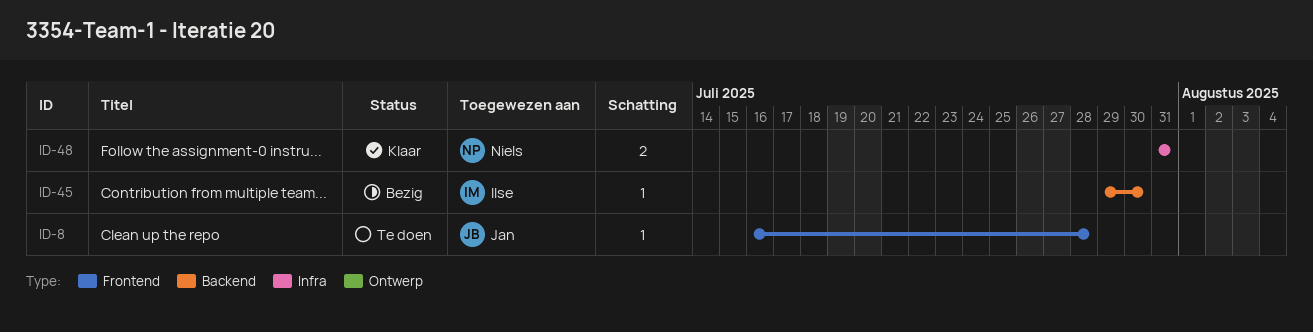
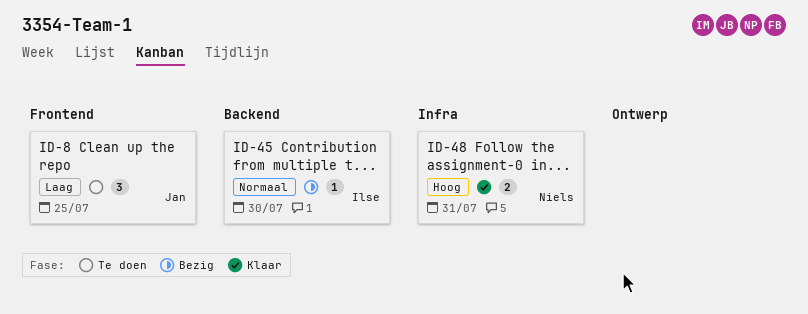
ID-8, estimate: 1 -> 3
ID-8, due: Jul 28 -> Jul 25

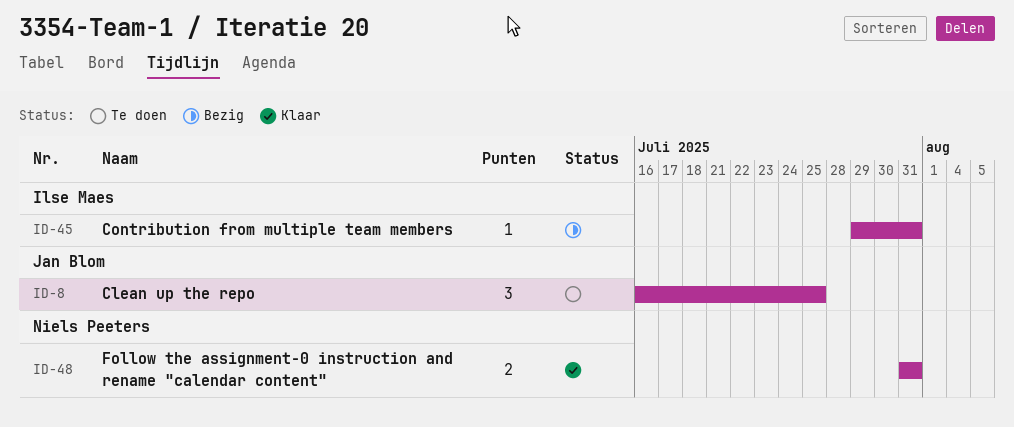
ID-45, due: Jul 30 -> Jul 31

